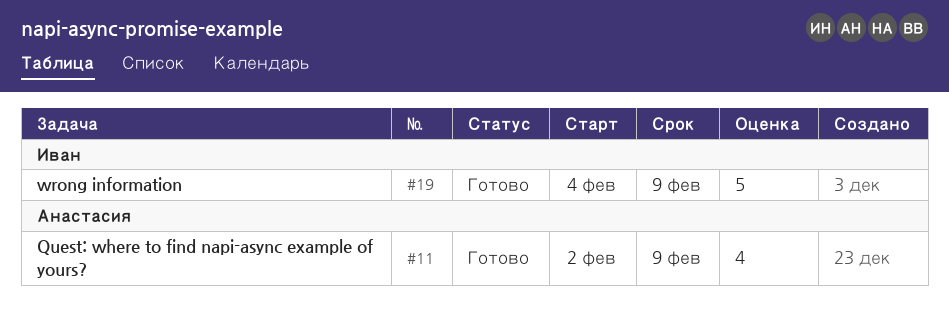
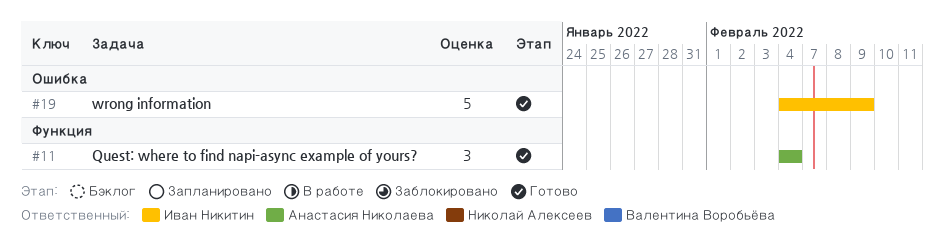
#11, estimate: 4 -> 3
#11, start: Feb 2 -> Feb 4
#11, due: Feb 9 -> Feb 4

